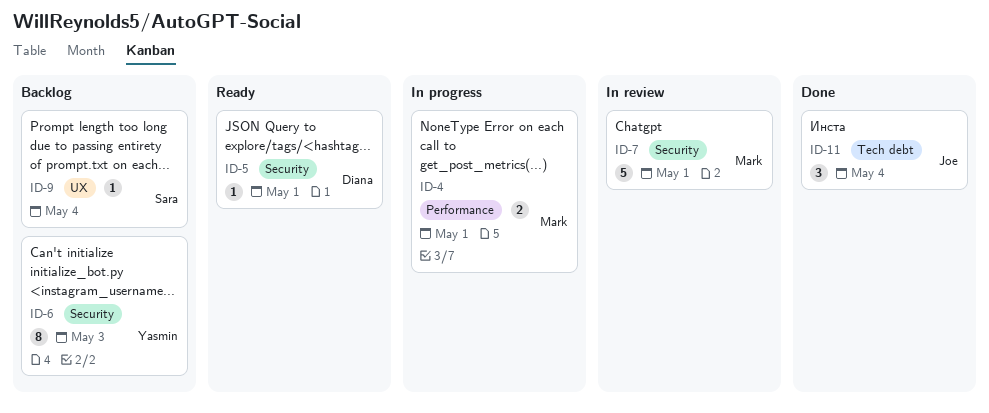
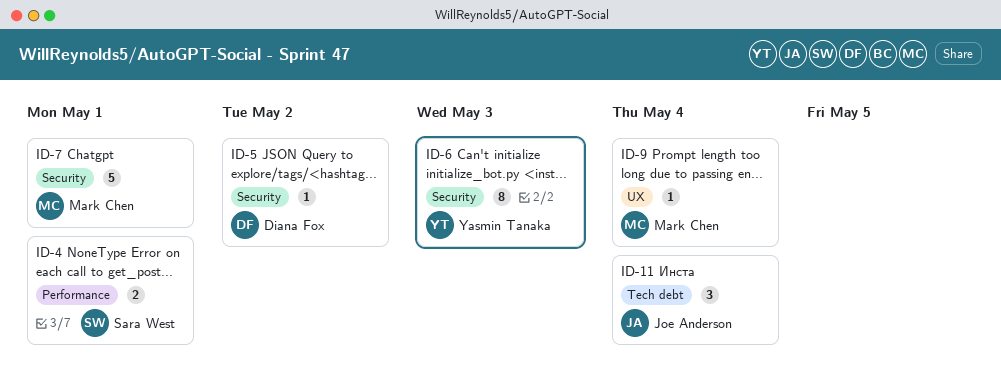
ID-4, owner: Mark Chen -> Sara West
ID-5, due: May 1 -> May 2
ID-9, owner: Sara West -> Mark Chen

